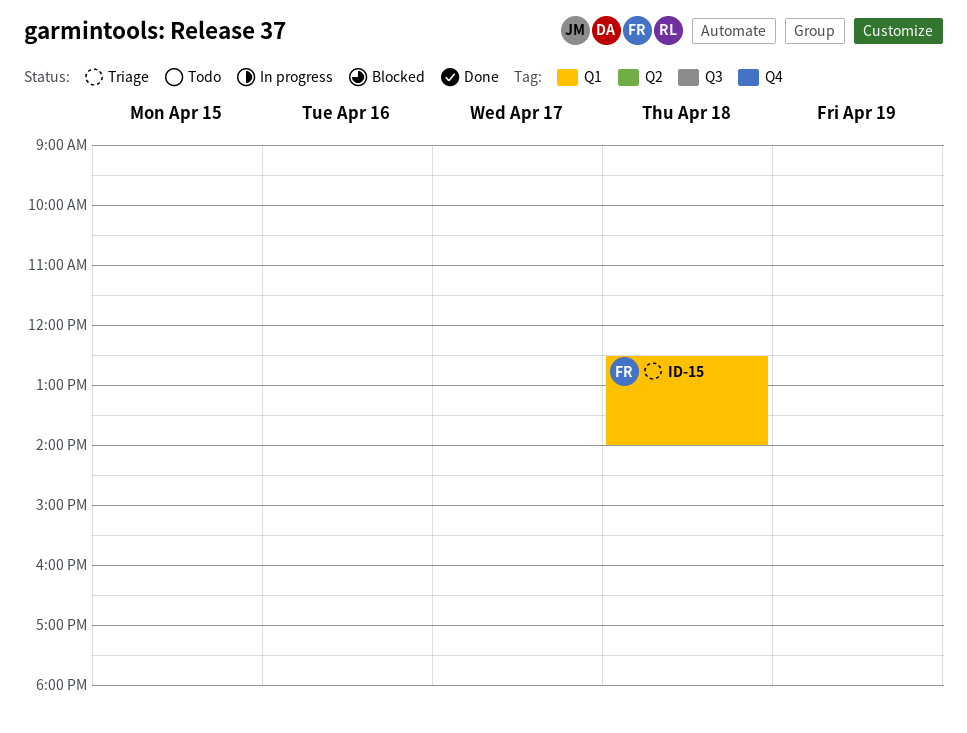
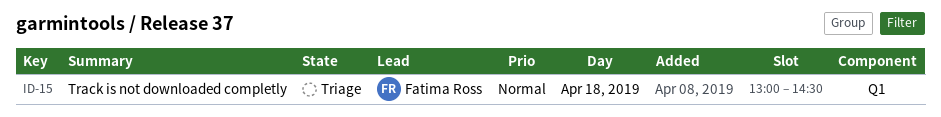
ID-15, begins: 12:30 -> 13:00
ID-15, ends: 14:00 -> 14:30

